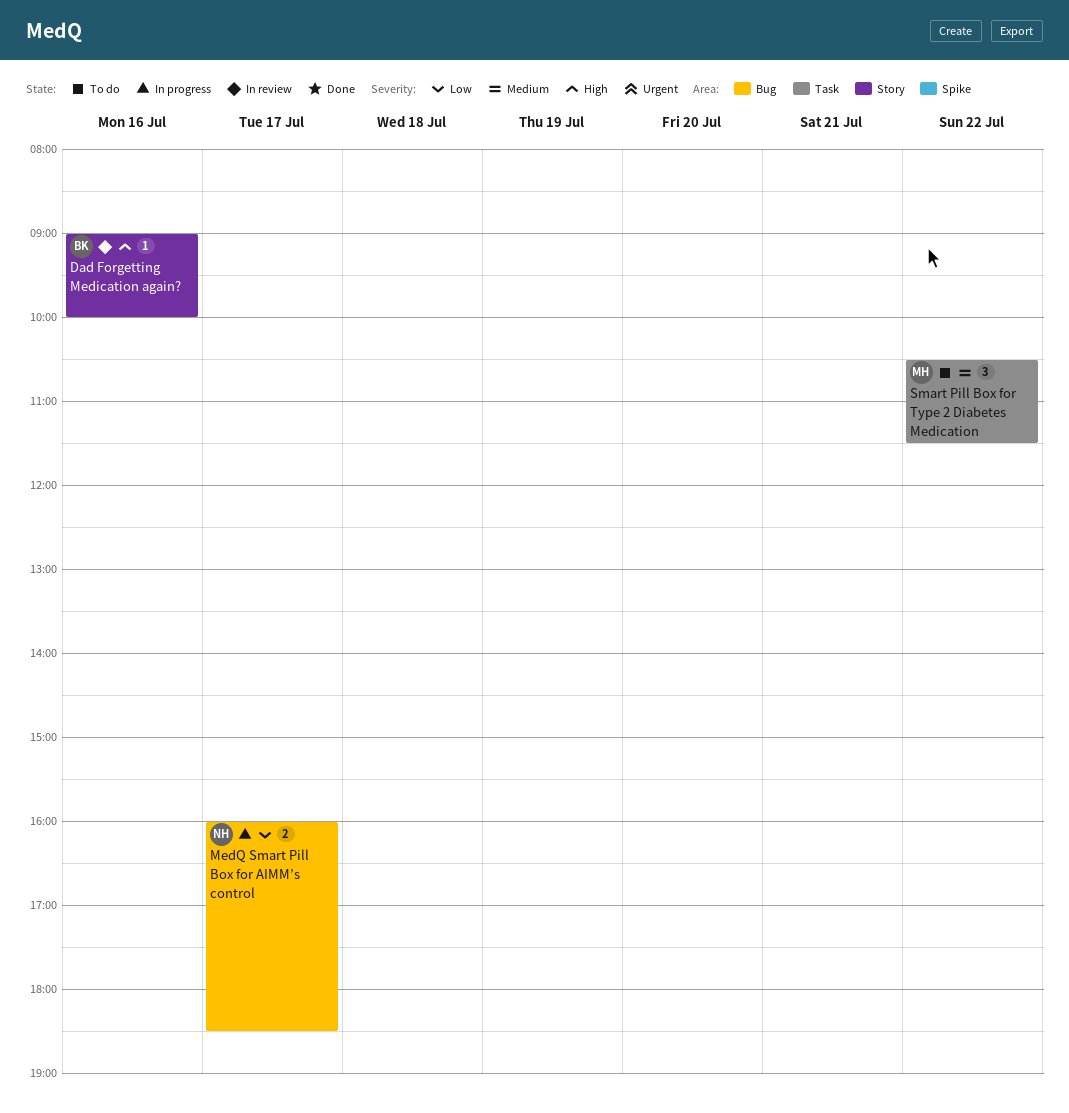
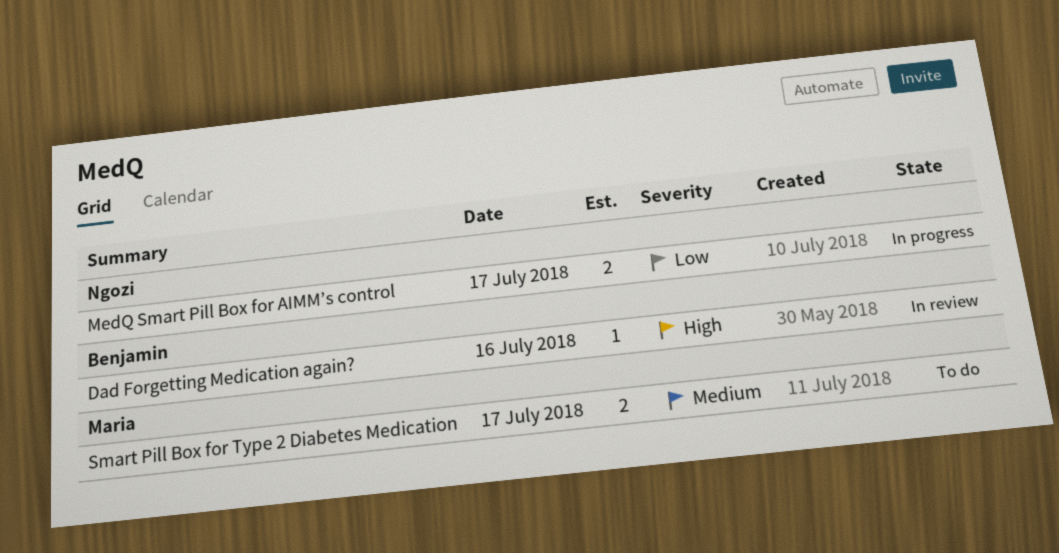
Smart Pill Box for Type 2 Diabetes Medication, estimate: 3 -> 2
Smart Pill Box for Type 2 Diabetes Medication, day: Jul 22 -> Jul 17

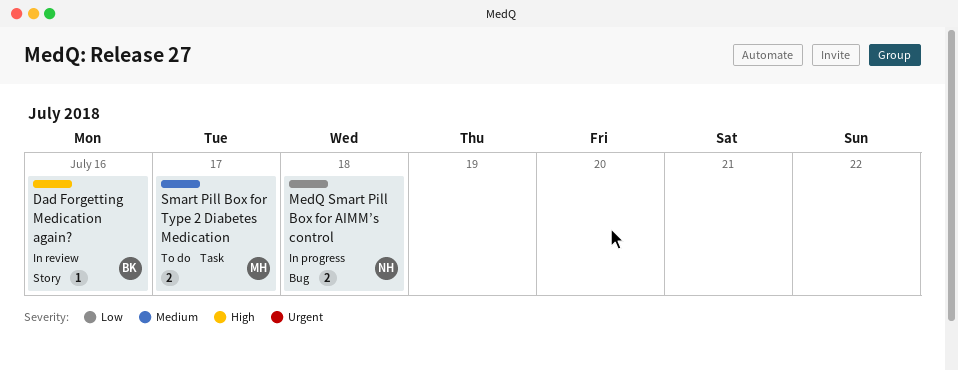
MedQ Smart Pill Box for AIMM’s control, day: Jul 17 -> Jul 18

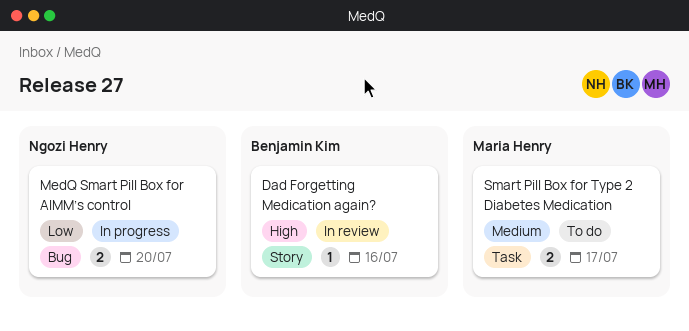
MedQ Smart Pill Box for AIMM’s control, day: Jul 18 -> Jul 20

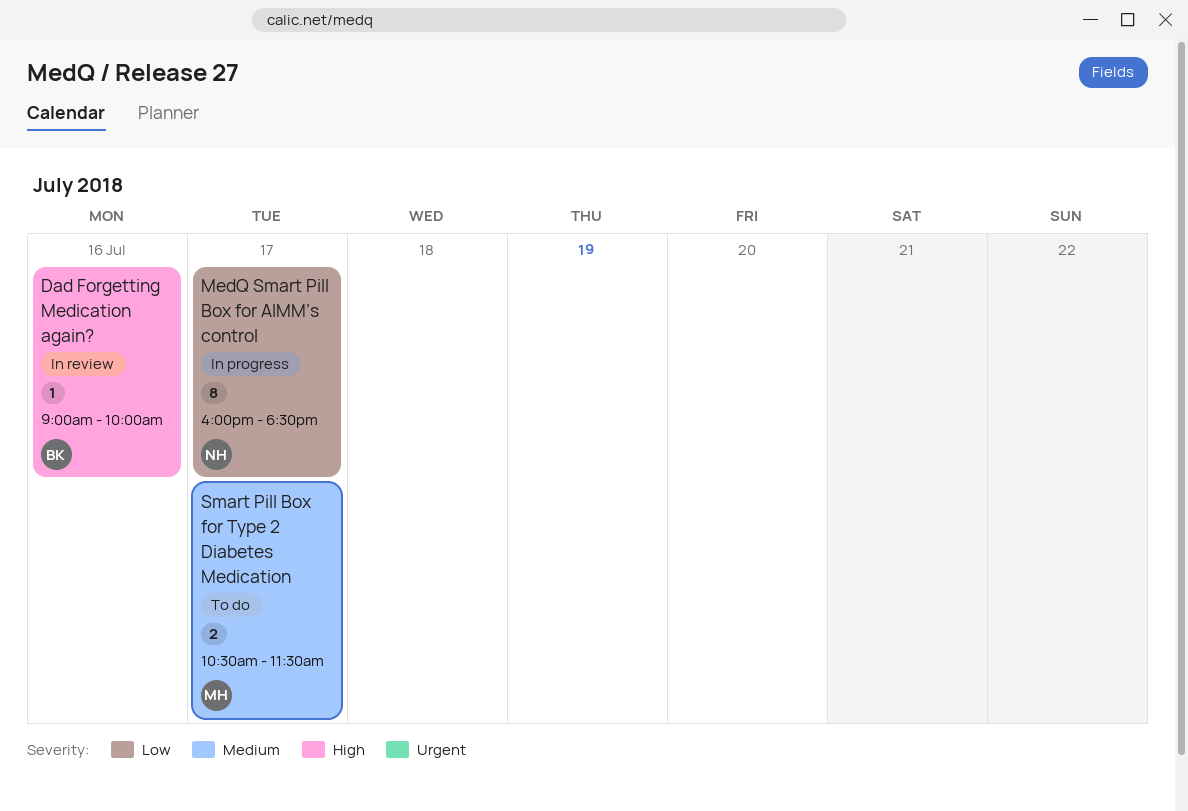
MedQ Smart Pill Box for AIMM’s control, estimate: 2 -> 8
MedQ Smart Pill Box for AIMM’s control, day: Jul 20 -> Jul 17

